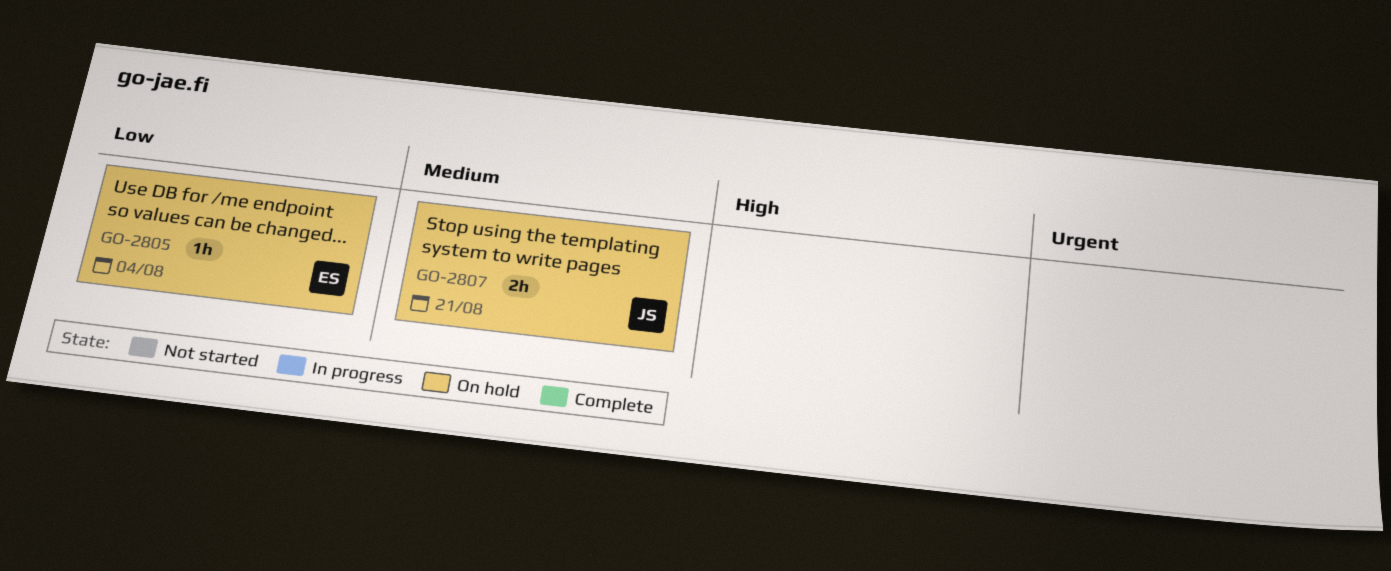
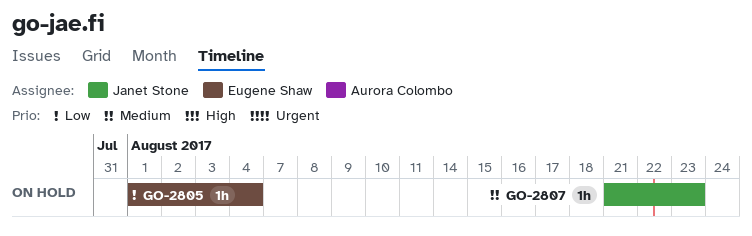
GO-2807, estimate: 2h -> 1h
GO-2807, due: Aug 21 -> Aug 23

